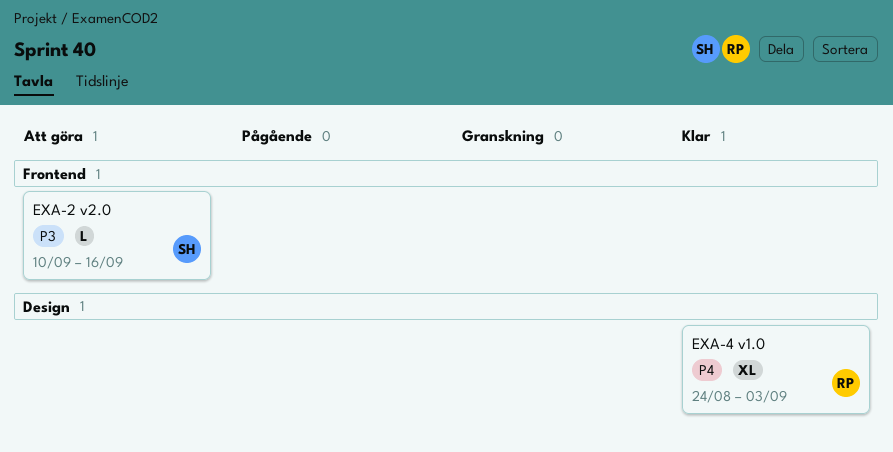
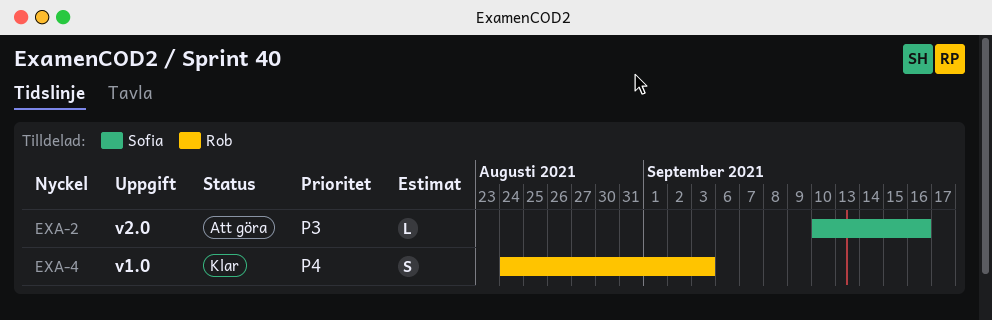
EXA-4, estimate: XL -> S

